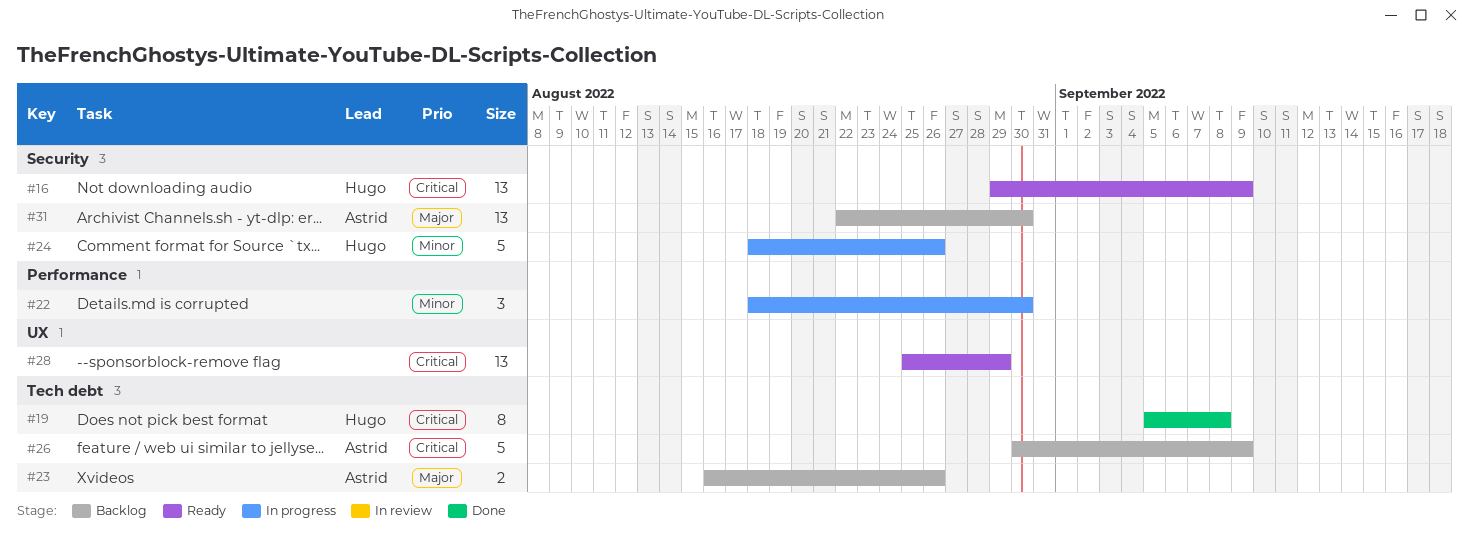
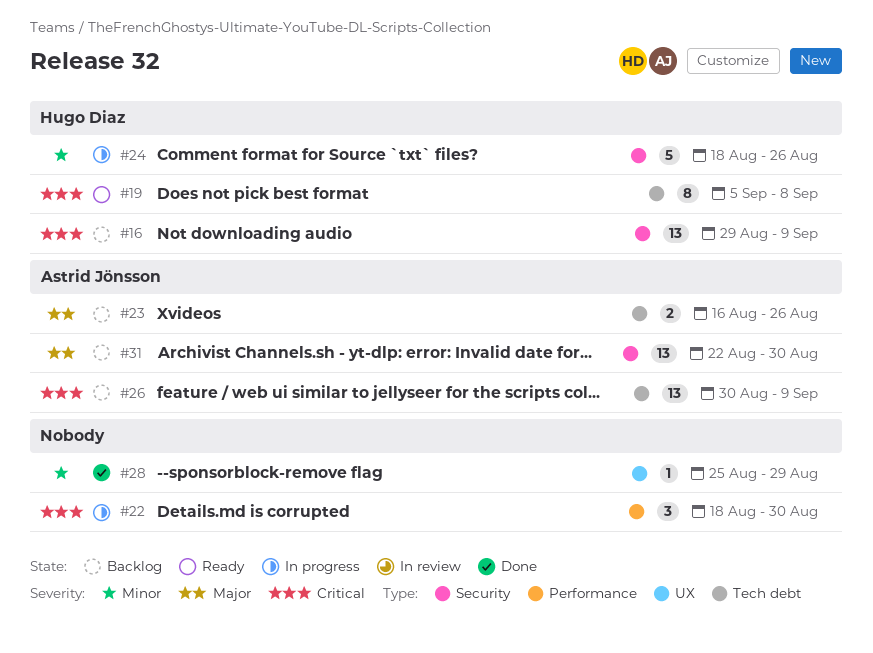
#16, status: Ready -> Backlog
#19, status: Done -> Ready
#22, priority: Minor -> Critical
#26, estimate: 5 -> 13
#28, status: Ready -> Done
#28, priority: Critical -> Minor
#28, estimate: 13 -> 1

